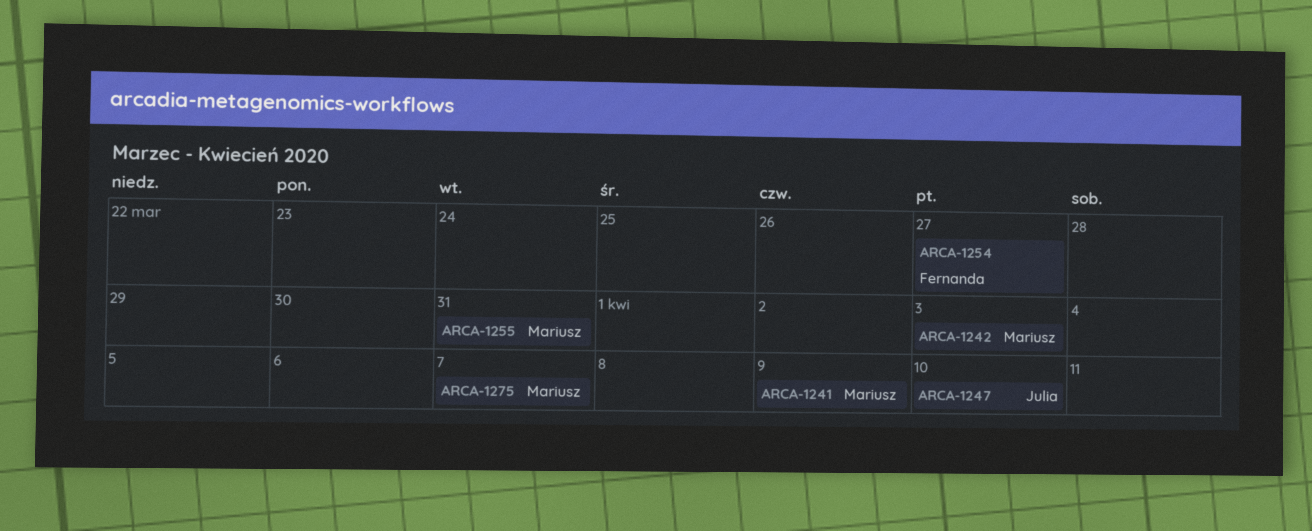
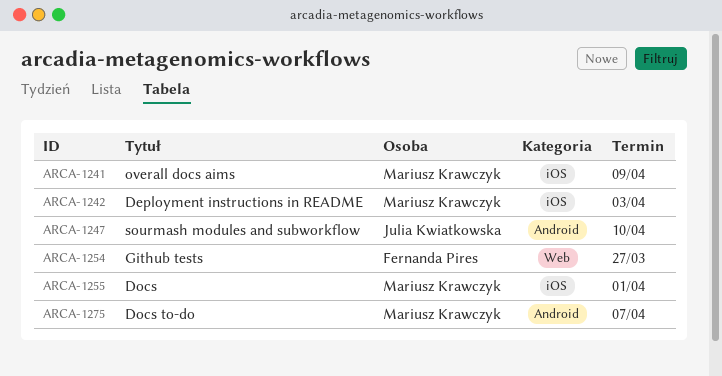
ARCA-1255, due: Mar 31 -> Apr 1

